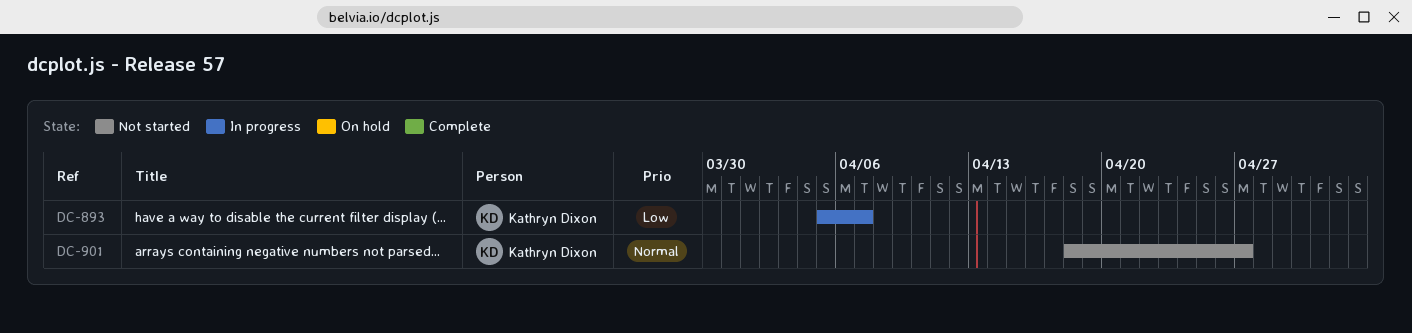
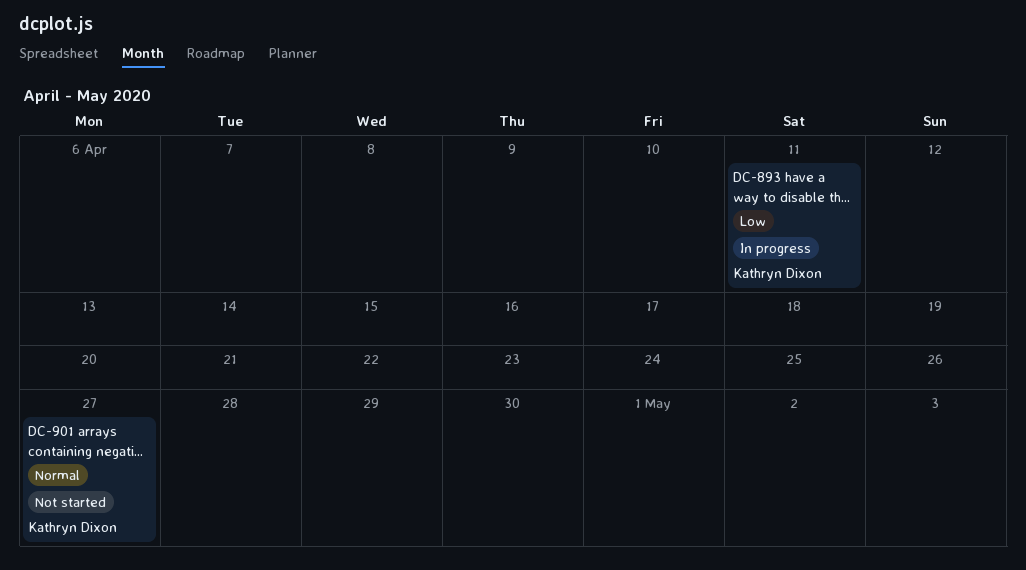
DC-893, due: Apr 7 -> Apr 11

